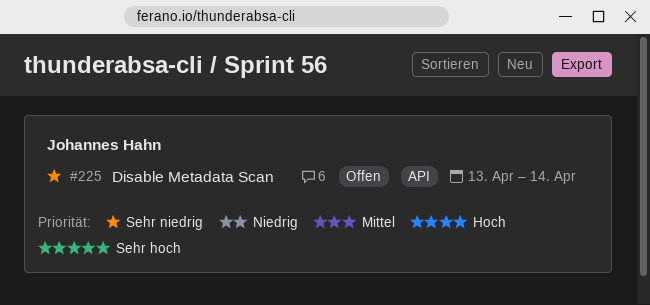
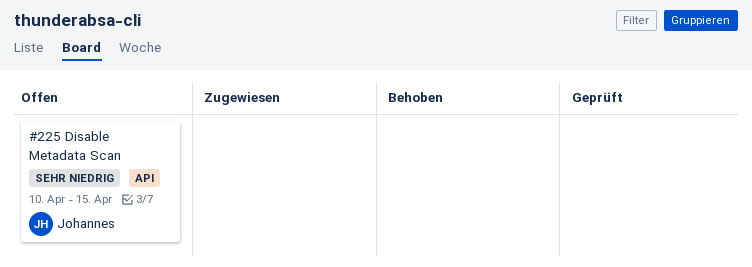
#225, start: Apr 13 -> Apr 10
#225, due: Apr 14 -> Apr 15

